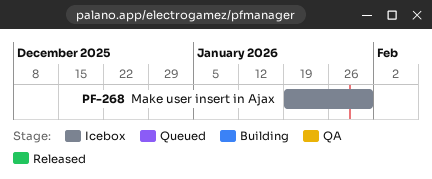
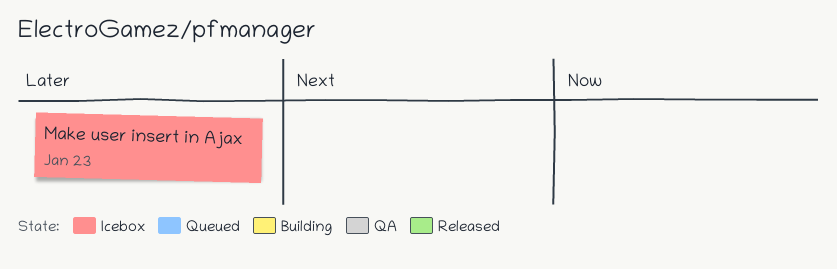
Make user insert in Ajax, due: Jan 30 -> Jan 23

